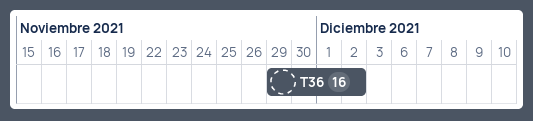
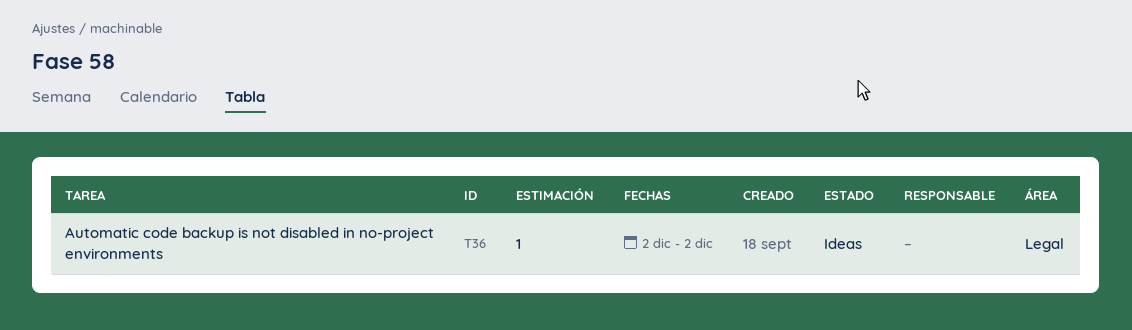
T36, estimate: 16 -> 1
T36, start: Nov 29 -> Dec 2

